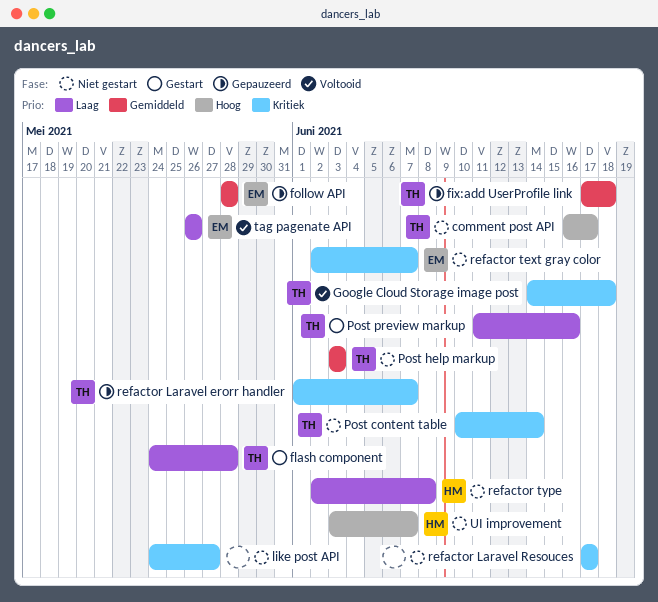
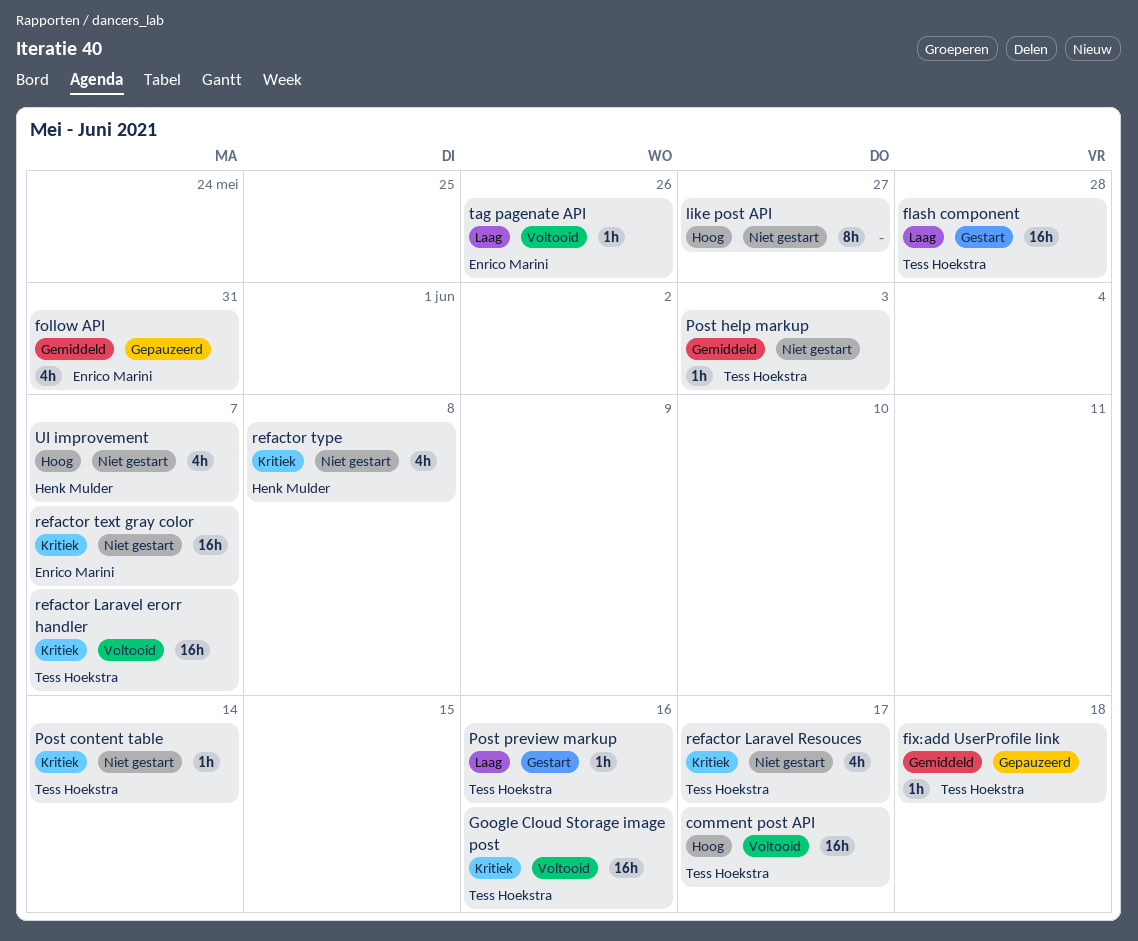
comment post API, status: Niet gestart -> Voltooid
follow API, due: May 28 -> May 31
Google Cloud Storage image post, due: Jun 18 -> Jun 16
like post API, priority: Kritiek -> Hoog
refactor Laravel erorr handler, status: Gepauzeerd -> Voltooid
refactor Laravel Resouces, owner: none -> Tess Hoekstra
refactor type, priority: Laag -> Kritiek

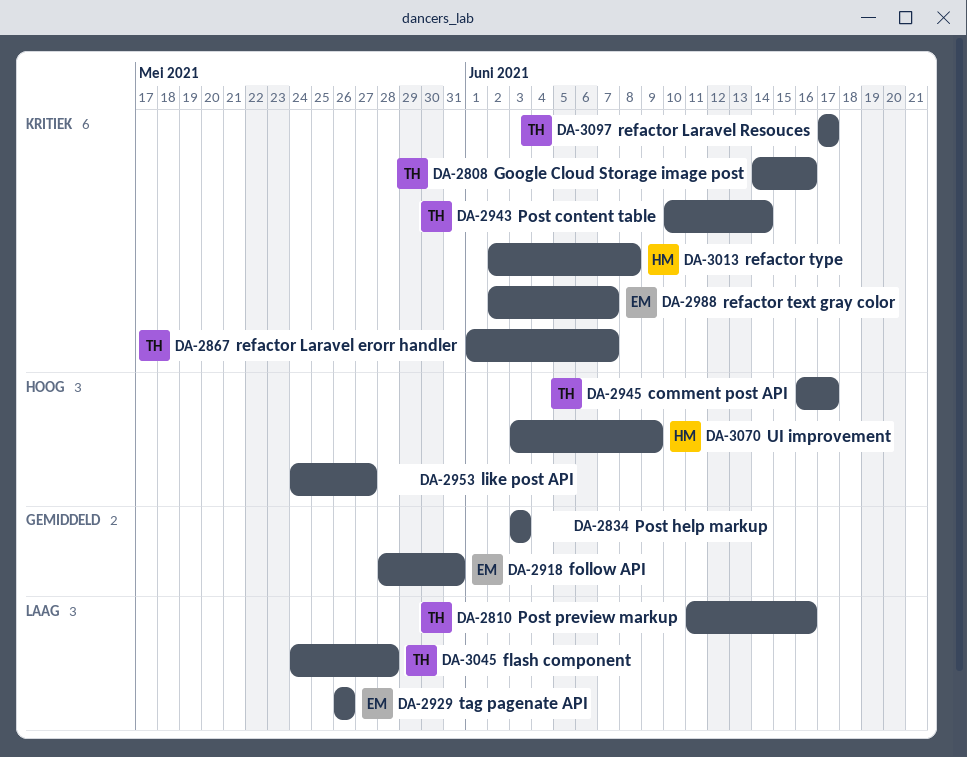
fix:add UserProfile link: present -> none
Post help markup, owner: Tess Hoekstra -> none
UI improvement, due: Jun 7 -> Jun 9

